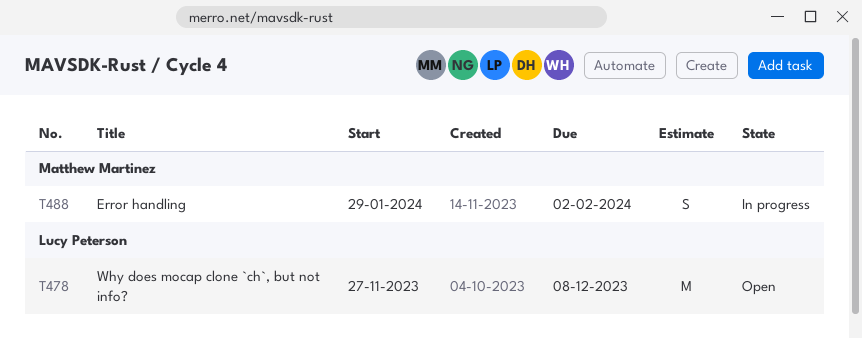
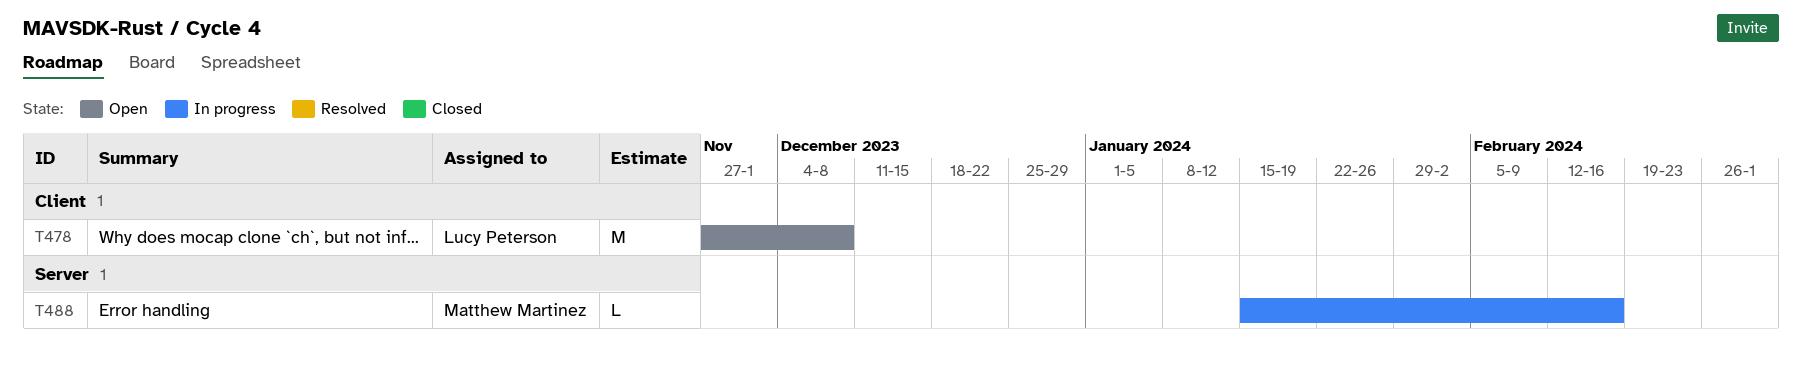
T488, estimate: S -> L
T488, start: Jan 29 -> Jan 15
T488, due: Feb 2 -> Feb 16

